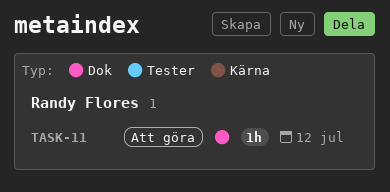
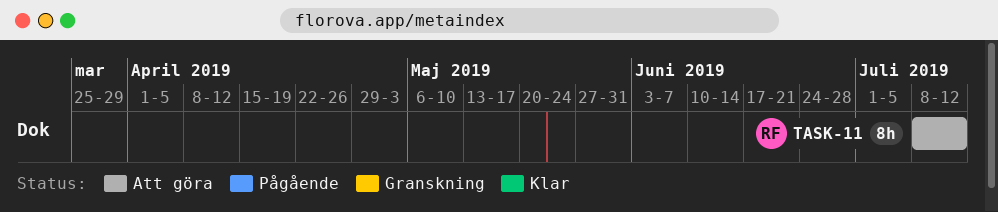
TASK-11, estimate: 1h -> 8h

